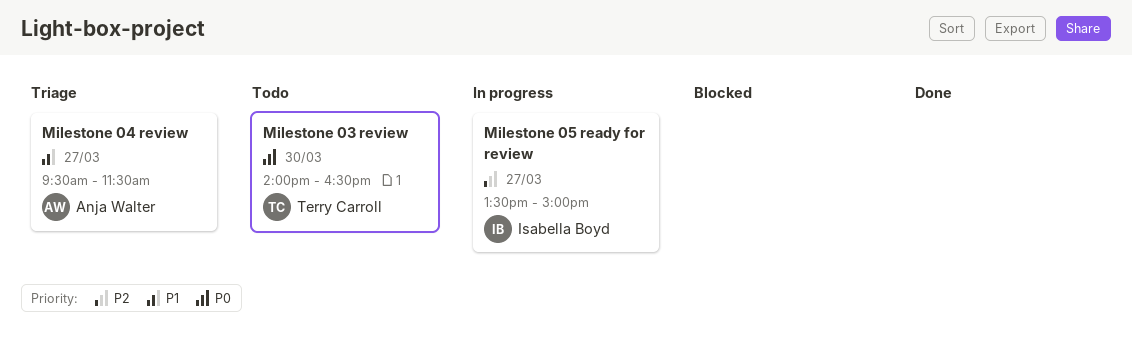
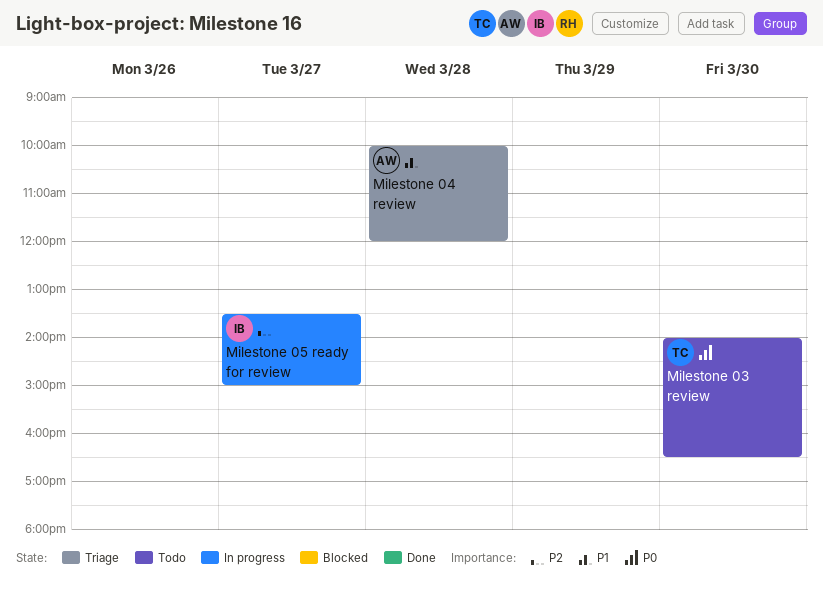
Milestone 04 review, day: Mar 27 -> Mar 28
Milestone 04 review, begins: 09:30 -> 10:00
Milestone 04 review, ends: 11:30 -> 12:00

